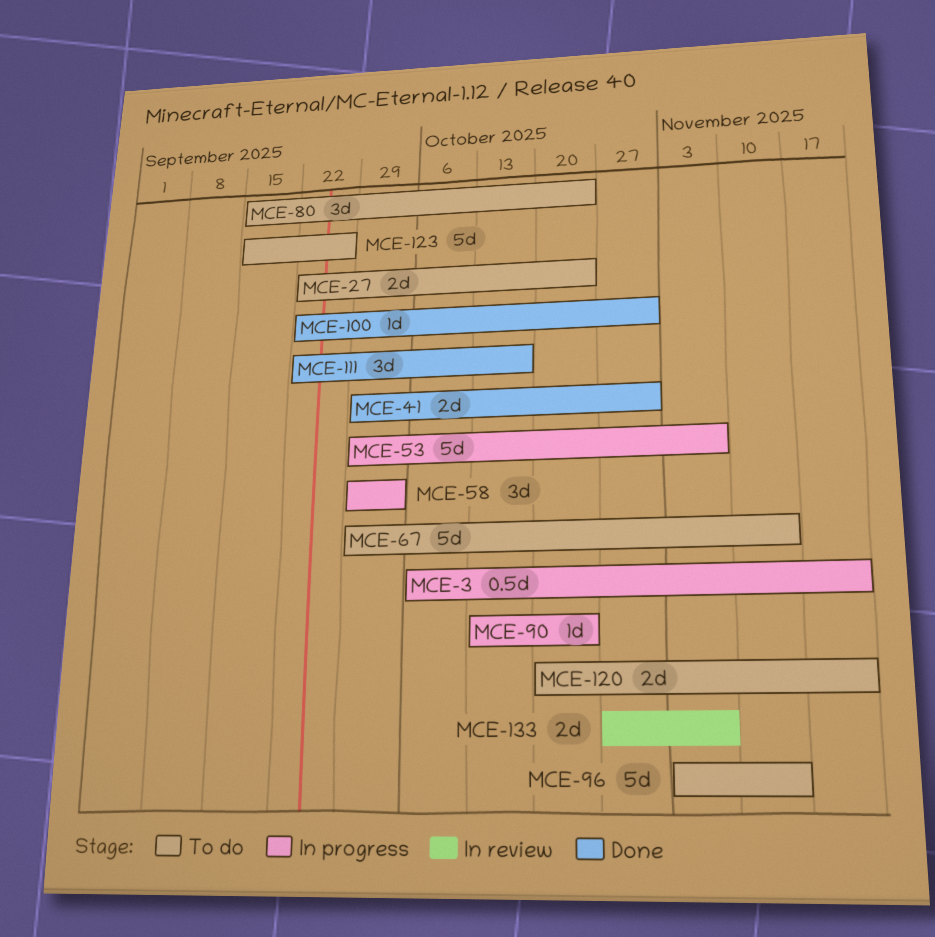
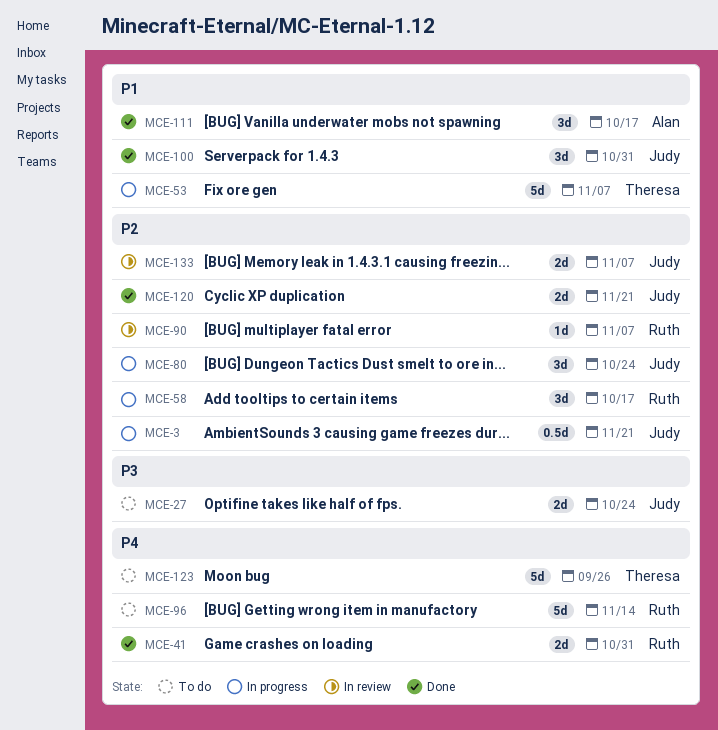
MCE-58, due: Oct 3 -> Oct 17
MCE-67: present -> none
MCE-80, status: To do -> In progress
MCE-90, status: In progress -> In review
MCE-90, due: Oct 24 -> Nov 7
MCE-100, estimate: 1d -> 3d
MCE-120, status: To do -> Done

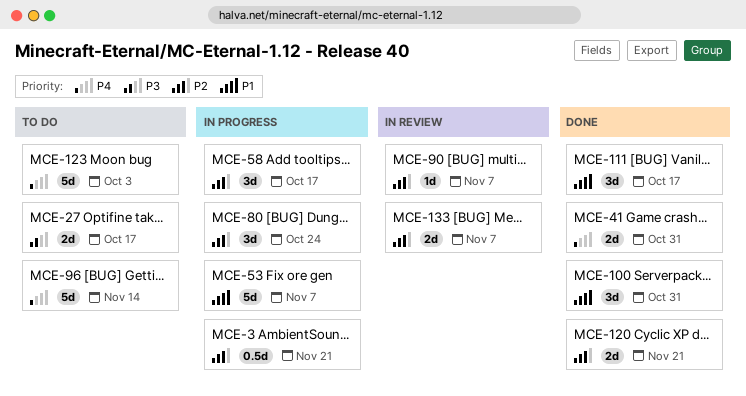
MCE-27, due: Oct 24 -> Oct 17
MCE-123, due: Sep 26 -> Oct 3

